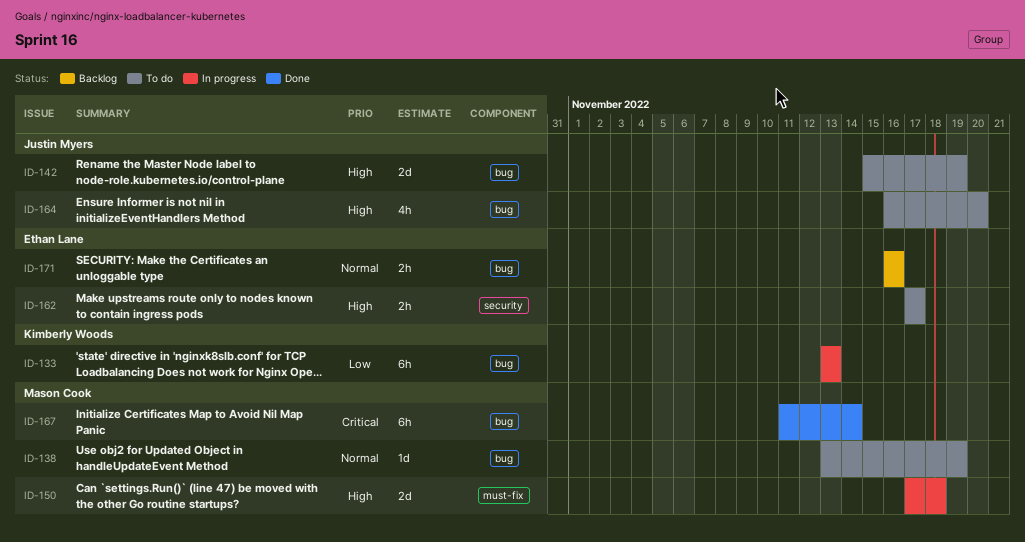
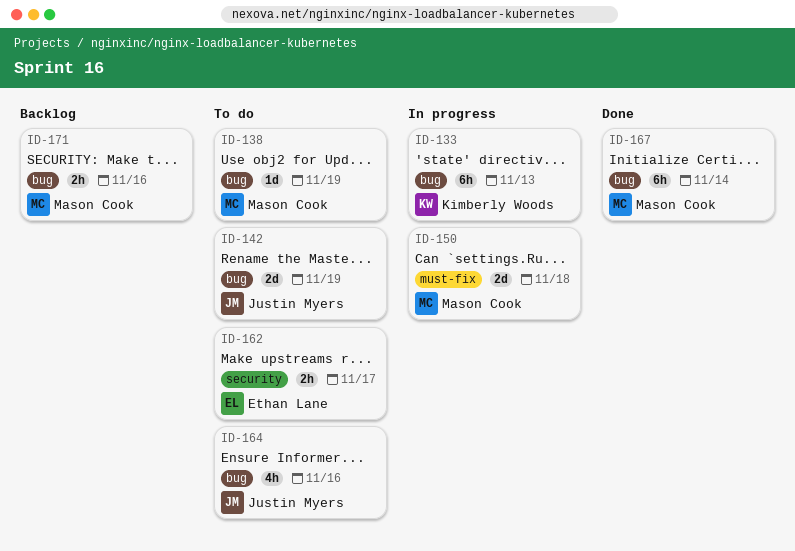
ID-164, due: Nov 20 -> Nov 16
ID-171, owner: Ethan Lane -> Mason Cook

